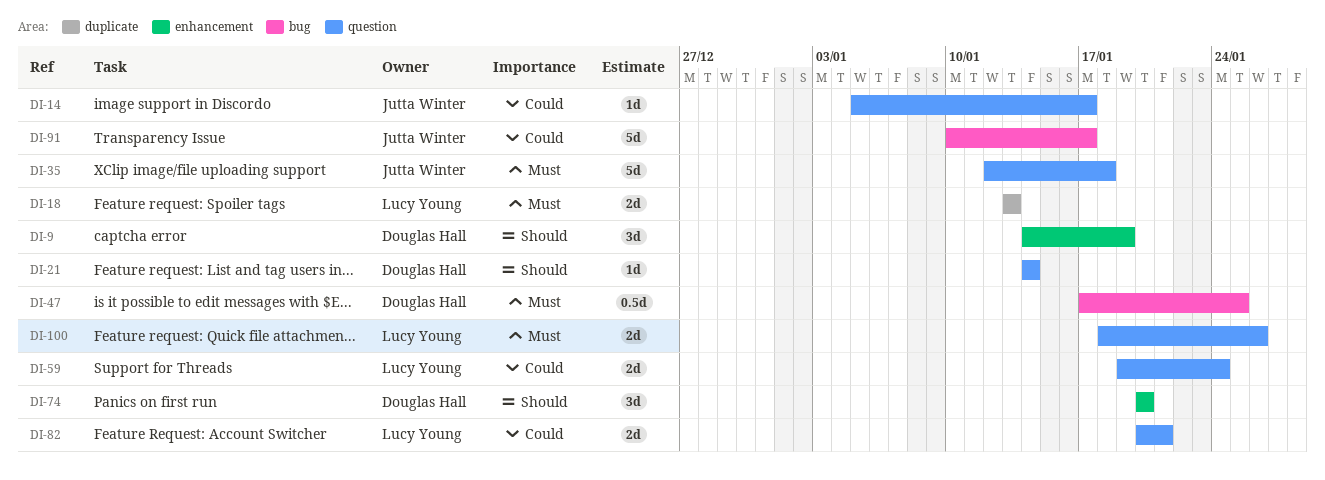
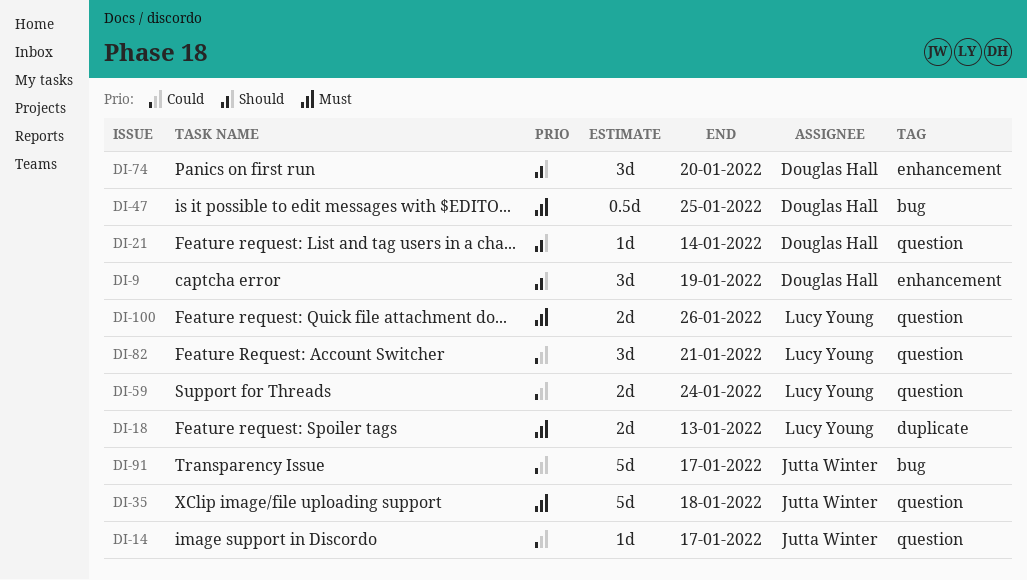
DI-82, estimate: 2d -> 3d

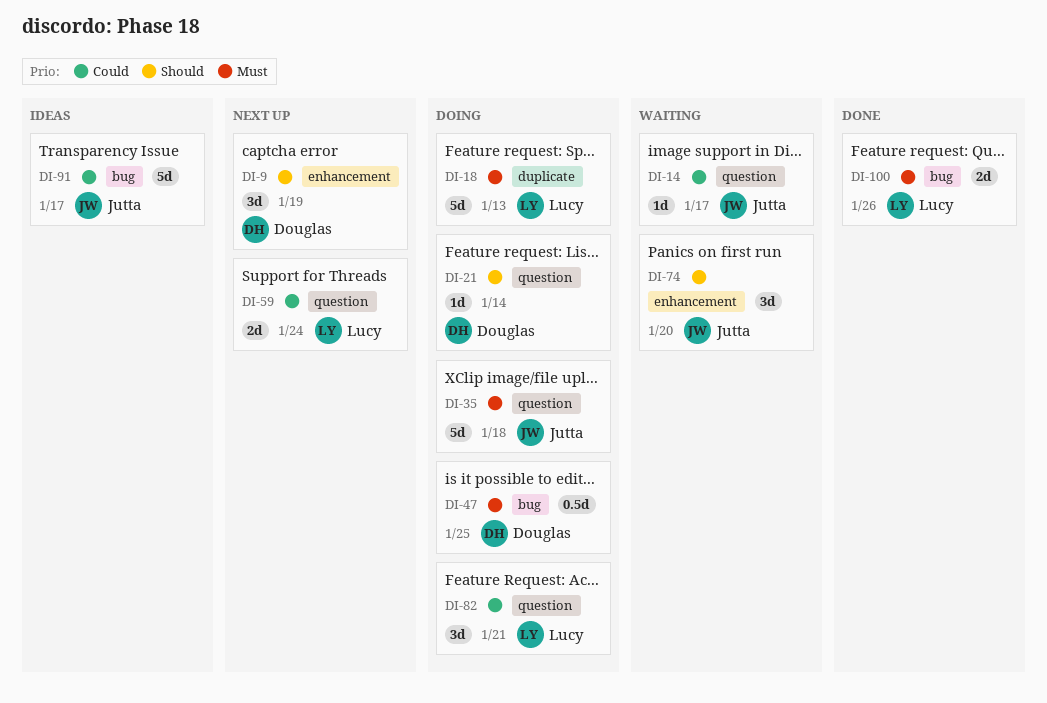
DI-18, estimate: 2d -> 5d
DI-74, owner: Douglas Hall -> Jutta Winter
DI-100, label: question -> bug

